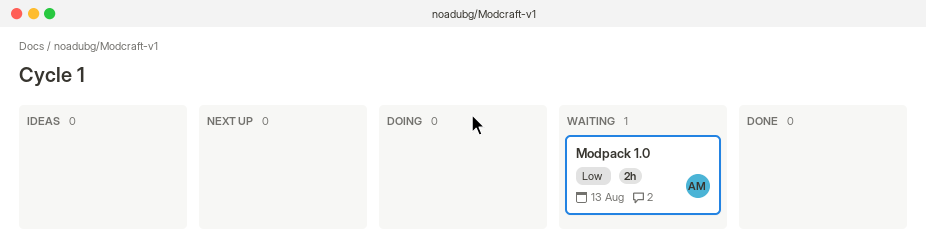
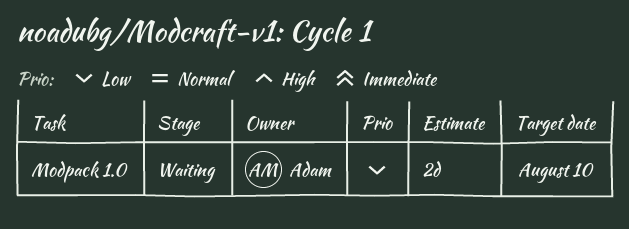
Modpack 1.0, estimate: 2h -> 2d
Modpack 1.0, due: Aug 13 -> Aug 10

